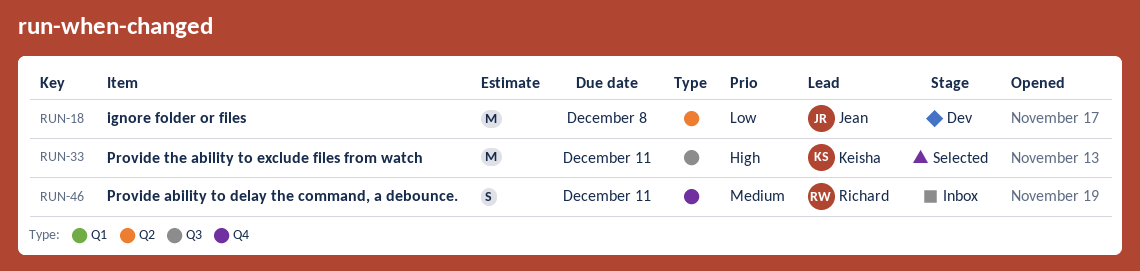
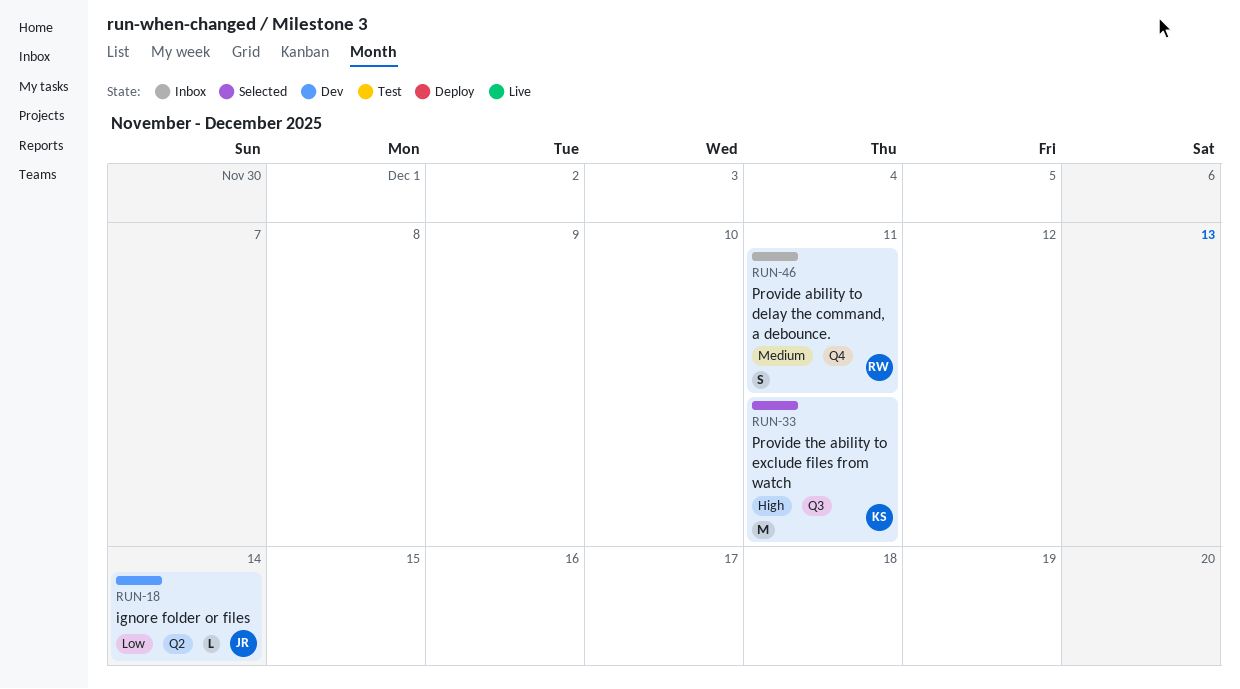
RUN-18, estimate: M -> L
RUN-18, due: Dec 8 -> Dec 14

